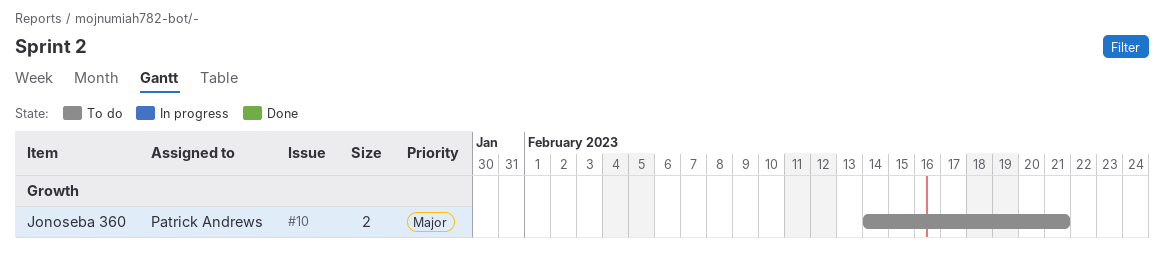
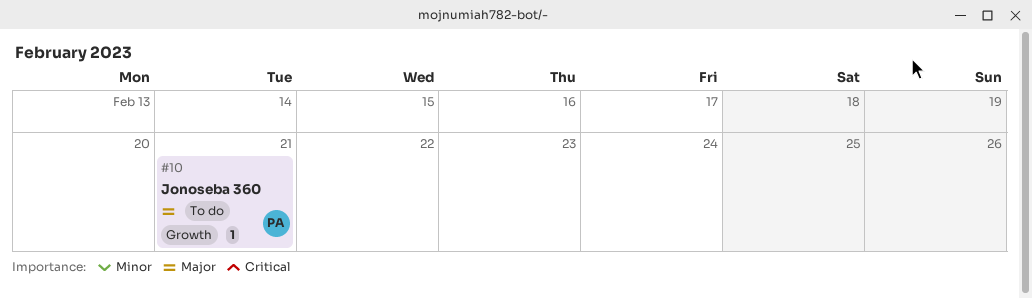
#10, estimate: 2 -> 1

